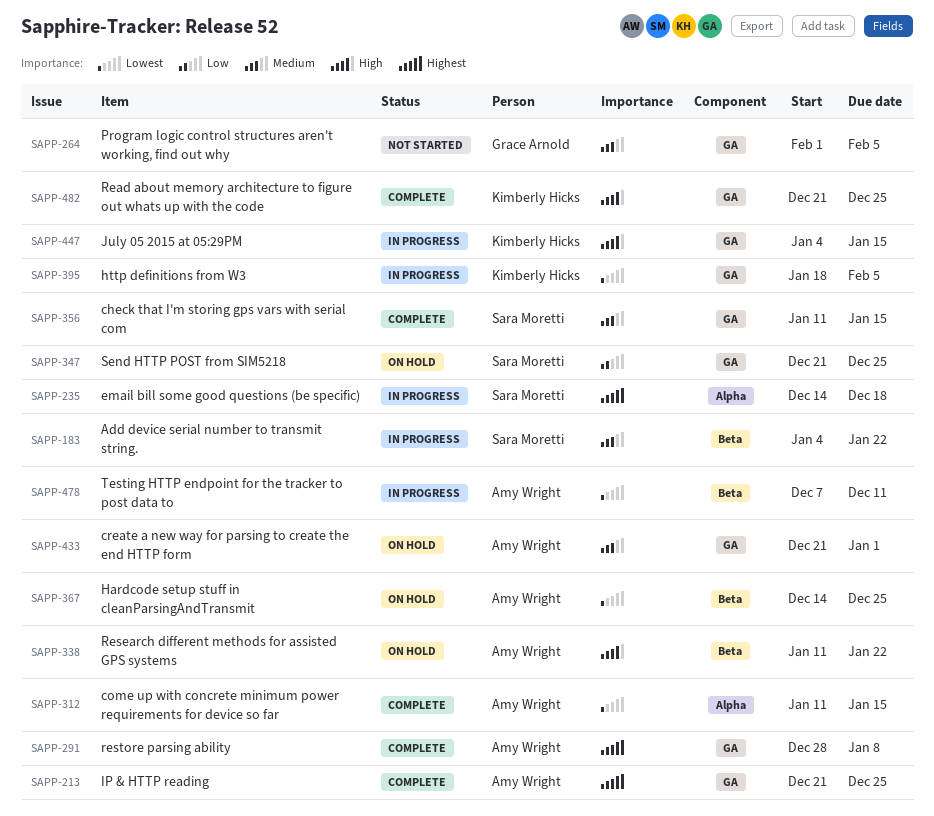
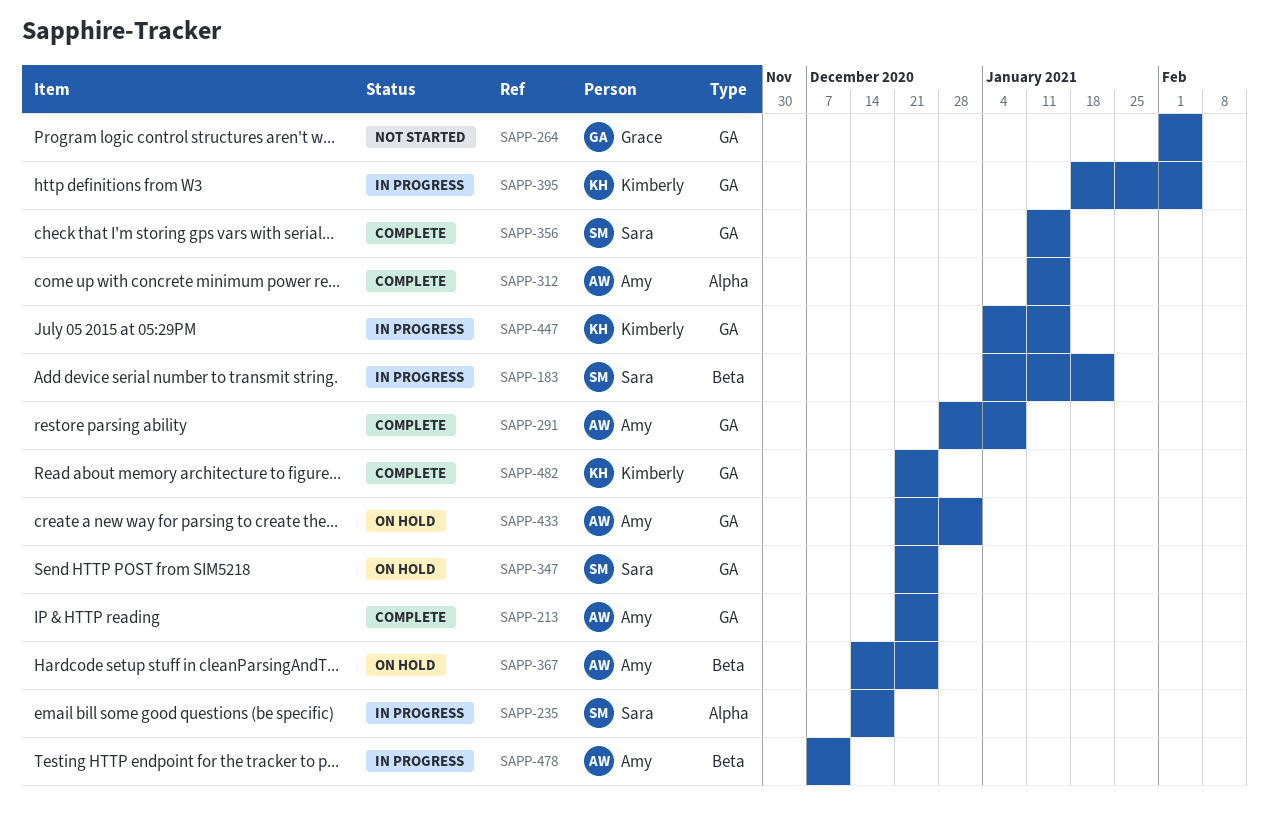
SAPP-338: present -> none

